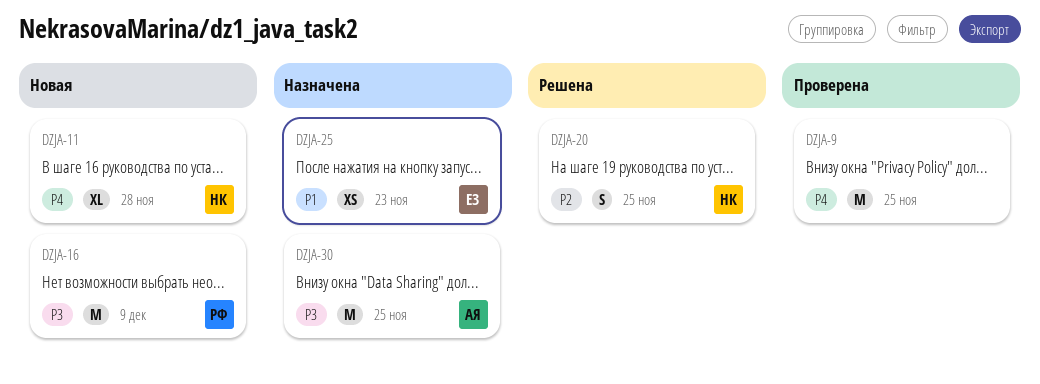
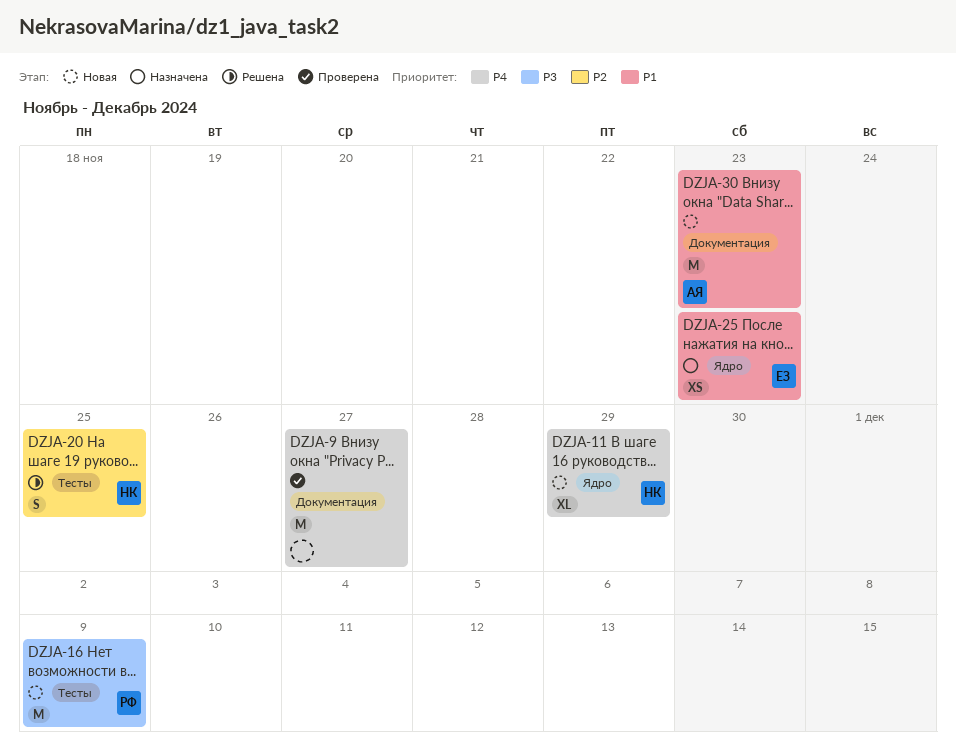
DZJA-9, due: Nov 25 -> Nov 27
DZJA-11, due: Nov 28 -> Nov 29
DZJA-30, status: Назначена -> Новая
DZJA-30, priority: P3 -> P1
DZJA-30, due: Nov 25 -> Nov 23

